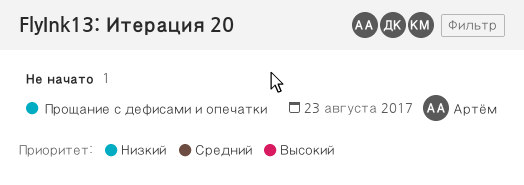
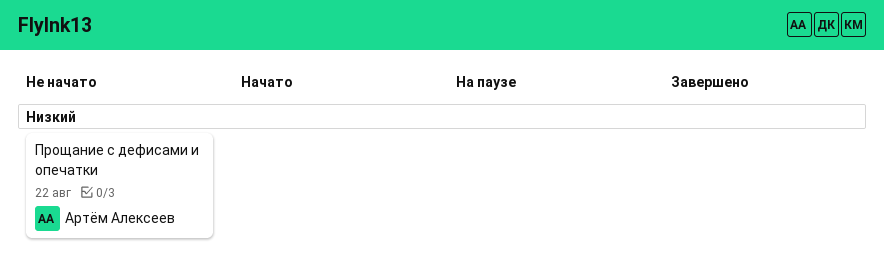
Прощание с дефисами и опечатки, due: Aug 23 -> Aug 22

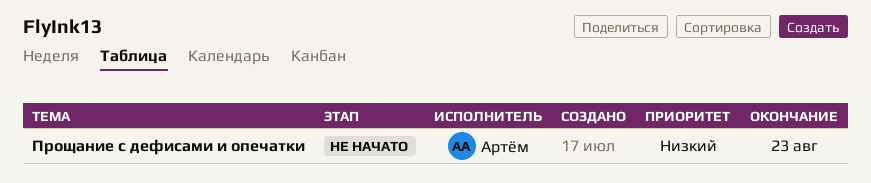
Прощание с дефисами и опечатки, due: Aug 22 -> Aug 23

